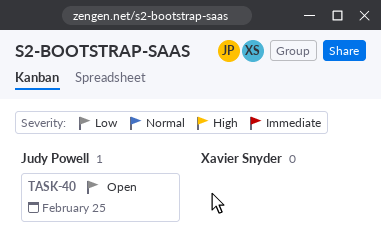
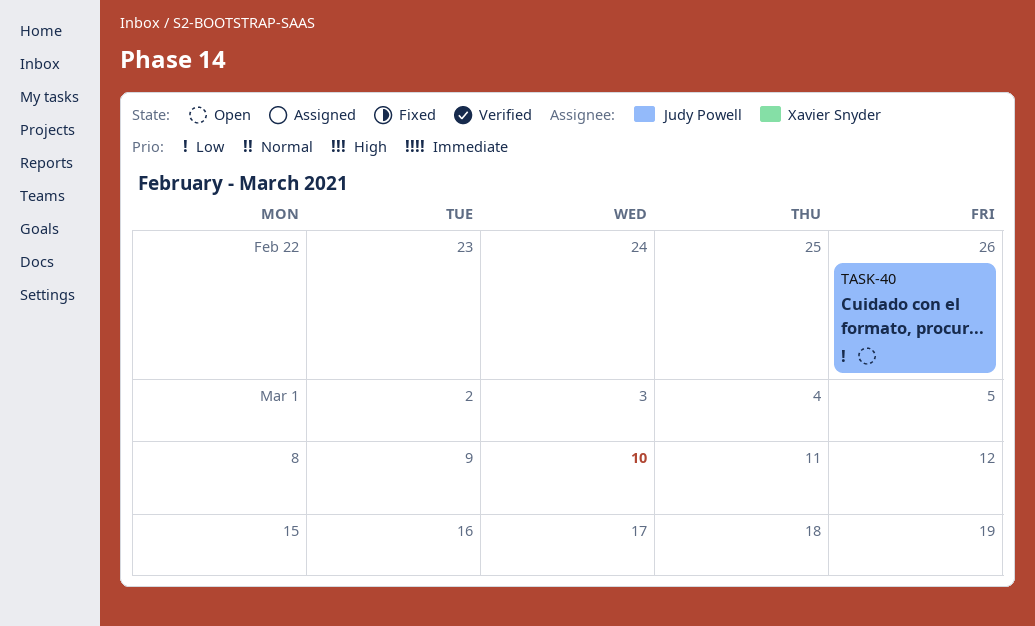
TASK-40, due: Feb 25 -> Feb 26

